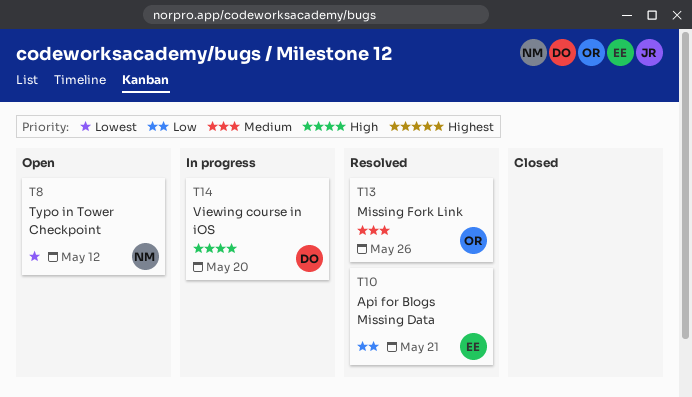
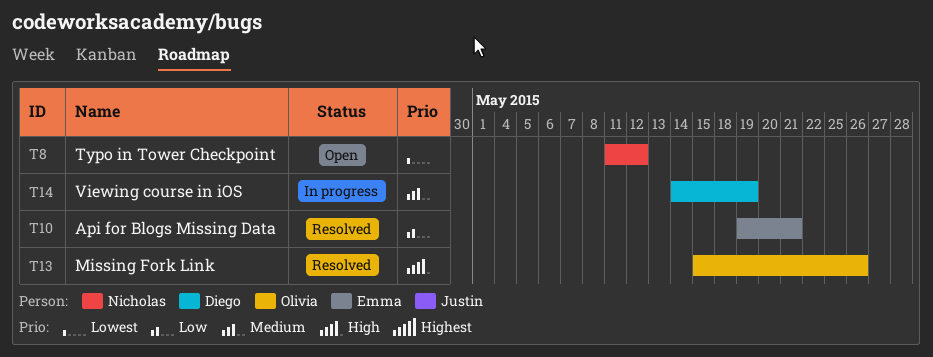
T13, priority: Medium -> High
T14, priority: High -> Medium
T14, due: May 20 -> May 19

